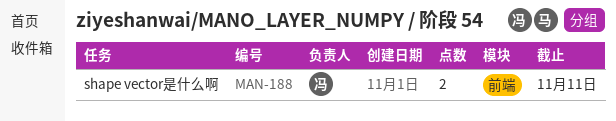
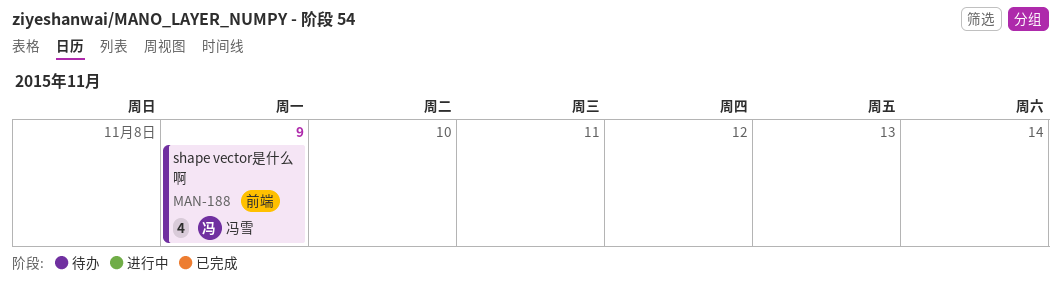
MAN-188, estimate: 2 -> 4
MAN-188, due: Nov 11 -> Nov 9

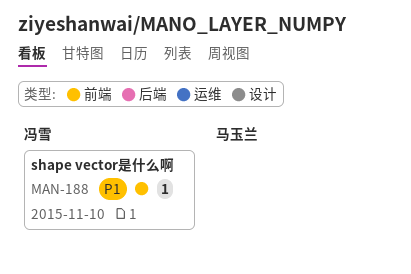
MAN-188, estimate: 4 -> 1
MAN-188, due: Nov 9 -> Nov 10

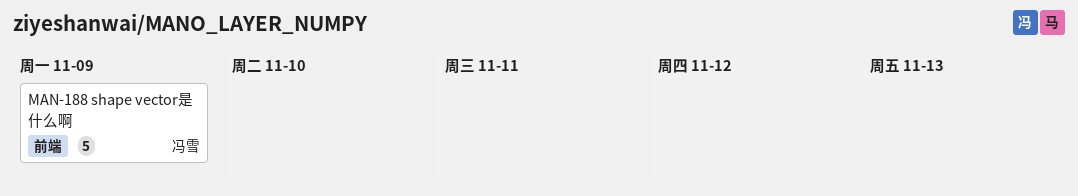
MAN-188, estimate: 1 -> 5
MAN-188, due: Nov 10 -> Nov 9

